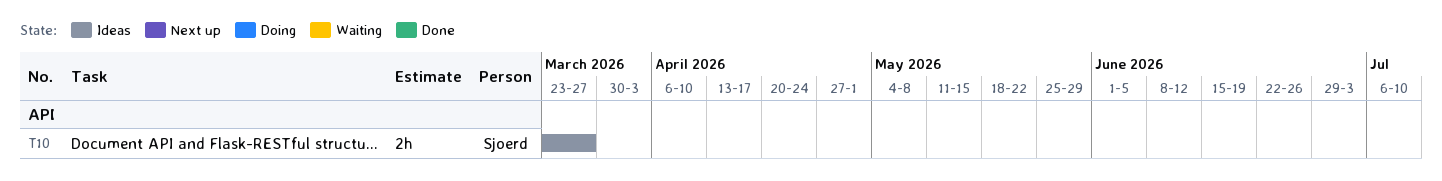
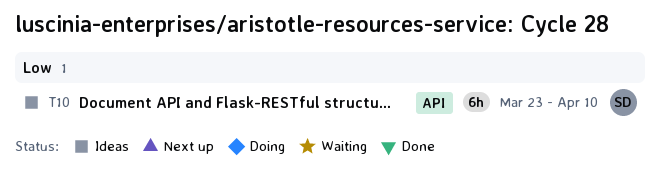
T10, estimate: 2h -> 6h
T10, due: Mar 27 -> Apr 10

